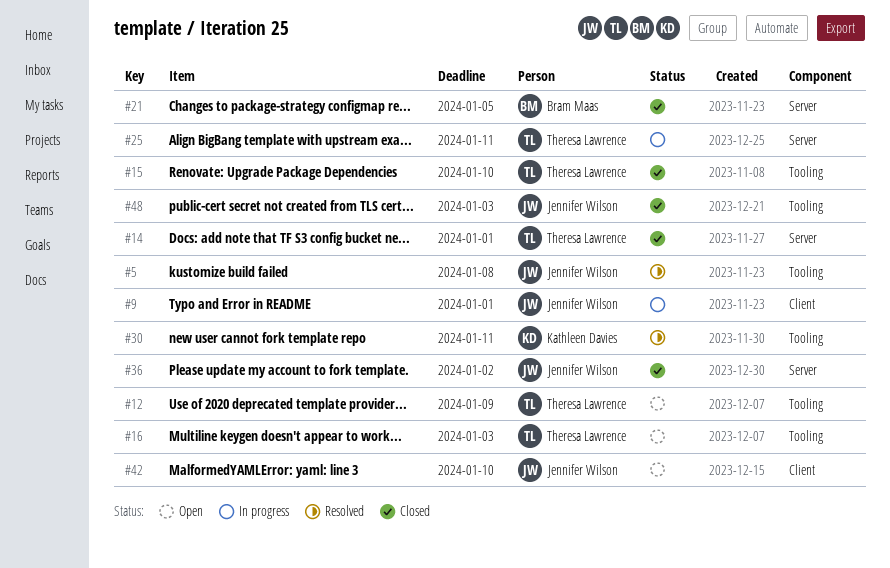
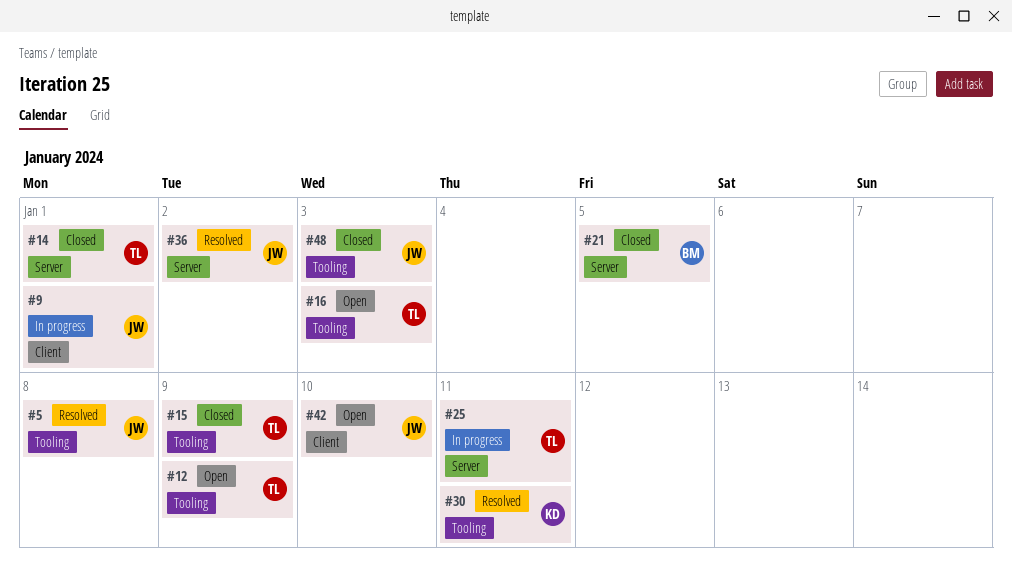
#15, due: Jan 10 -> Jan 9
#36, status: Closed -> Resolved

